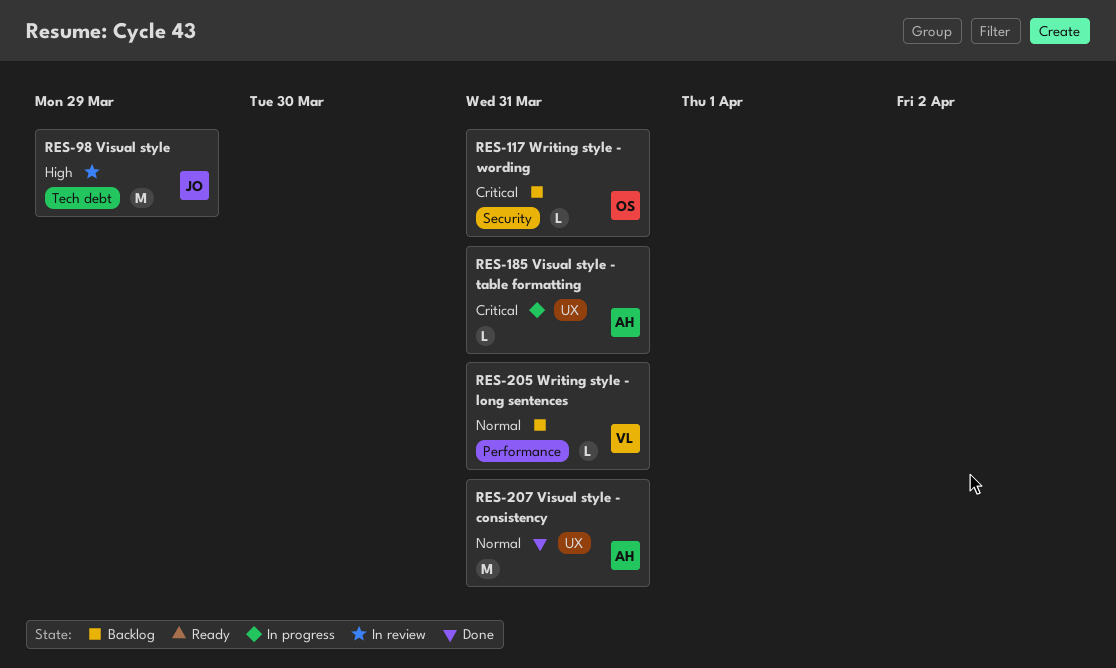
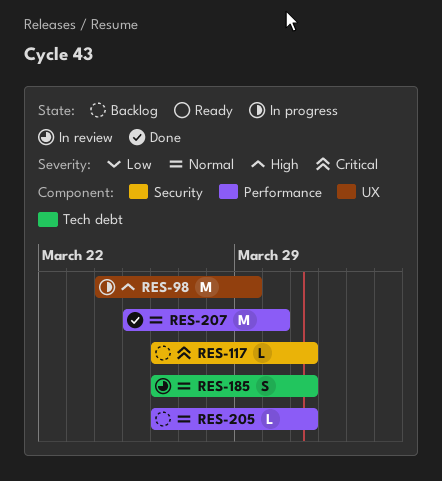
RES-98, status: In review -> In progress
RES-98, label: Tech debt -> UX
RES-185, status: In progress -> In review
RES-185, priority: Critical -> Normal
RES-185, label: UX -> Tech debt
RES-185, estimate: L -> S
RES-207, label: UX -> Performance
RES-207, due: Mar 31 -> Mar 30

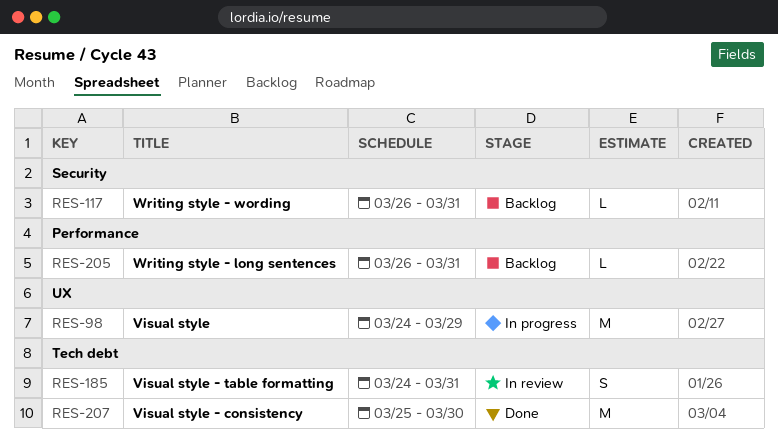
RES-185, start: Mar 26 -> Mar 24
RES-207, label: Performance -> Tech debt

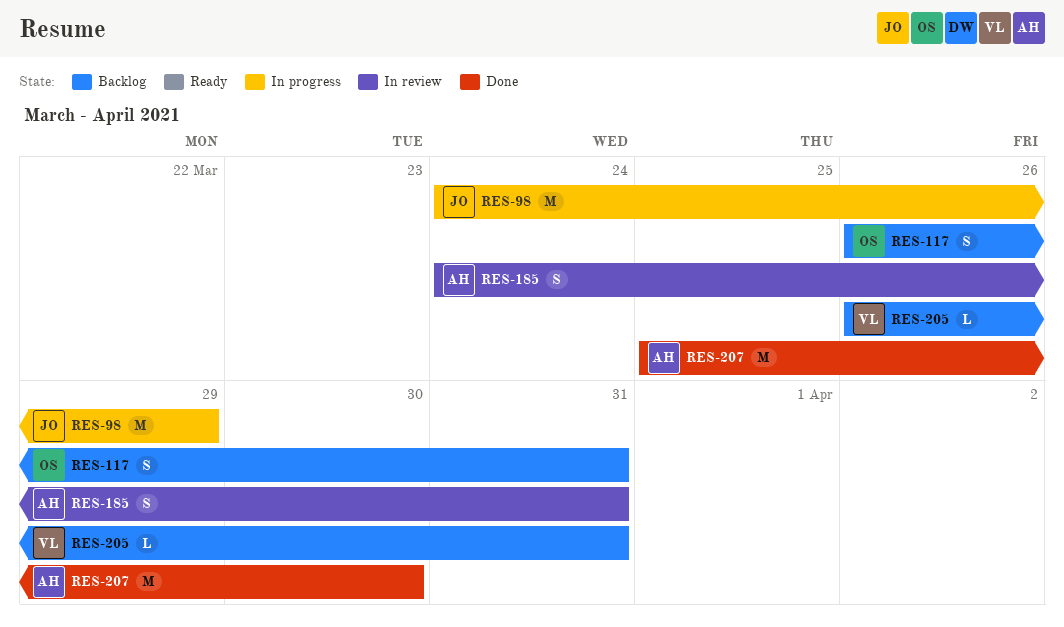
RES-117, estimate: L -> S

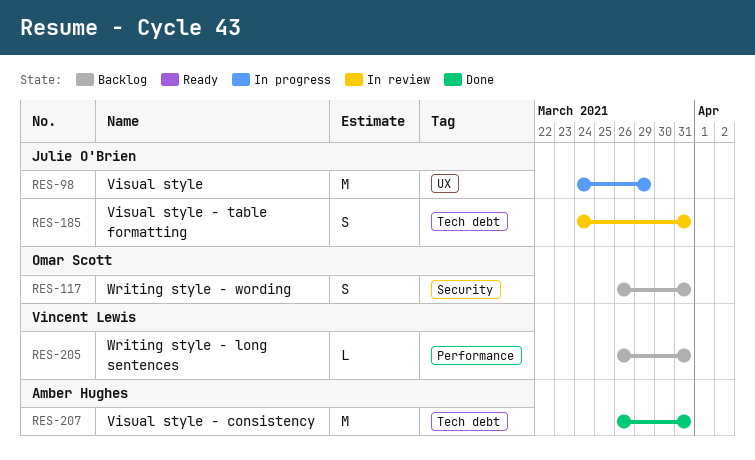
RES-185, owner: Amber Hughes -> Julie O'Brien
RES-207, start: Mar 25 -> Mar 26
RES-207, due: Mar 30 -> Mar 31

